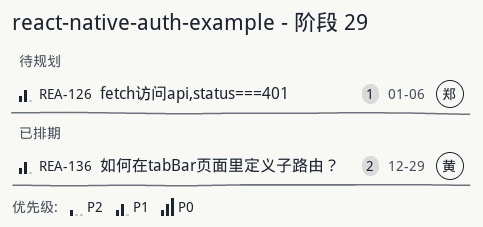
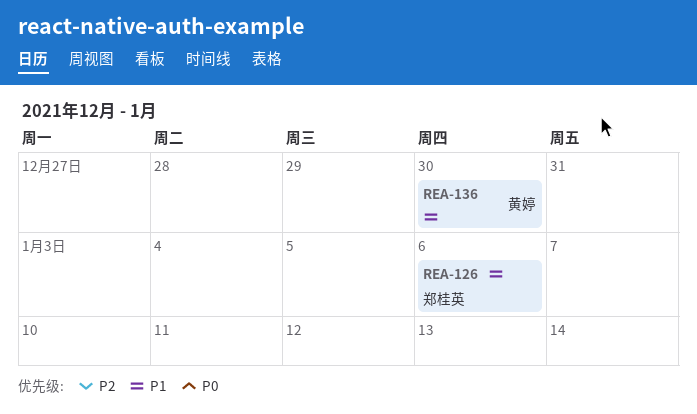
REA-136, due: Dec 29 -> Dec 30

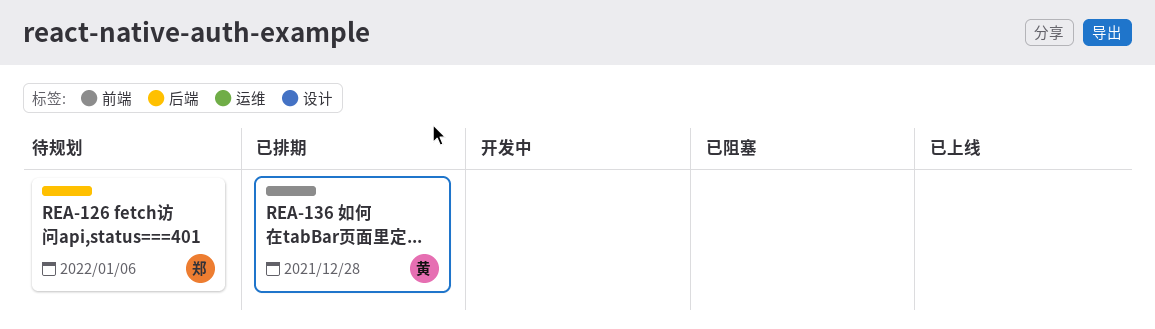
REA-136, due: Dec 30 -> Dec 28

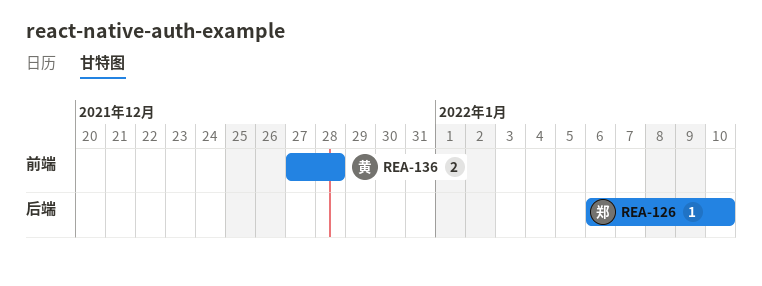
REA-126, due: Jan 6 -> Jan 10

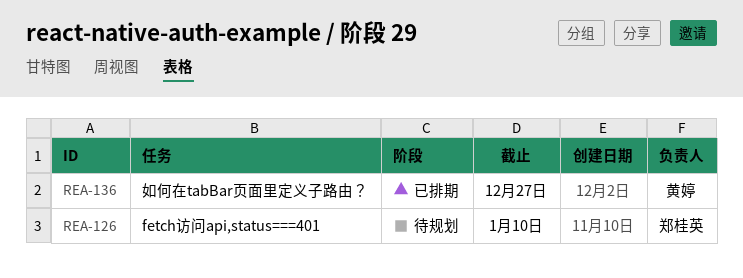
REA-136, due: Dec 28 -> Dec 27

